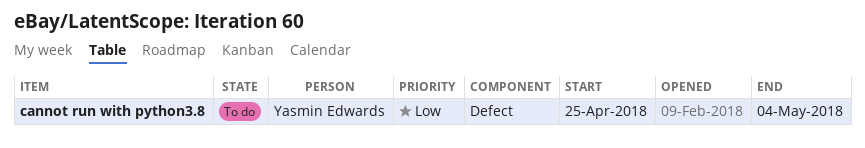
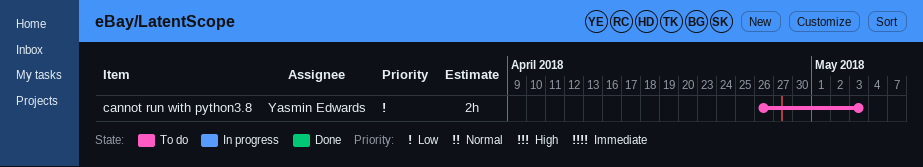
cannot run with python3.8, start: Apr 25 -> Apr 26
cannot run with python3.8, due: May 4 -> May 3

